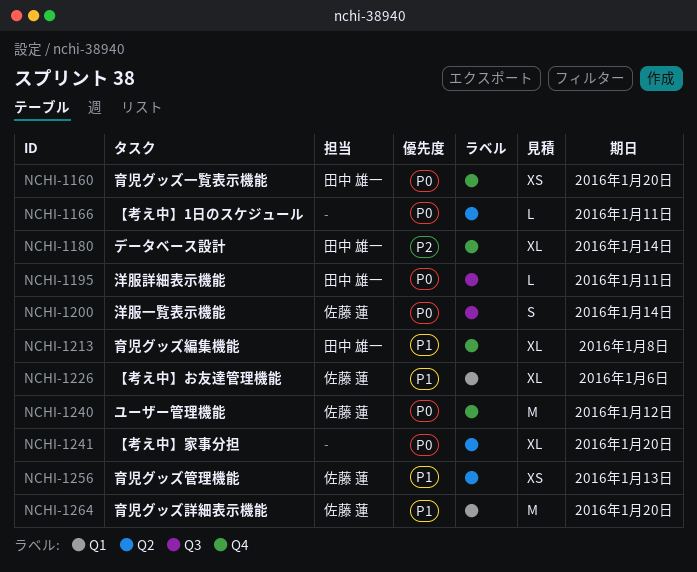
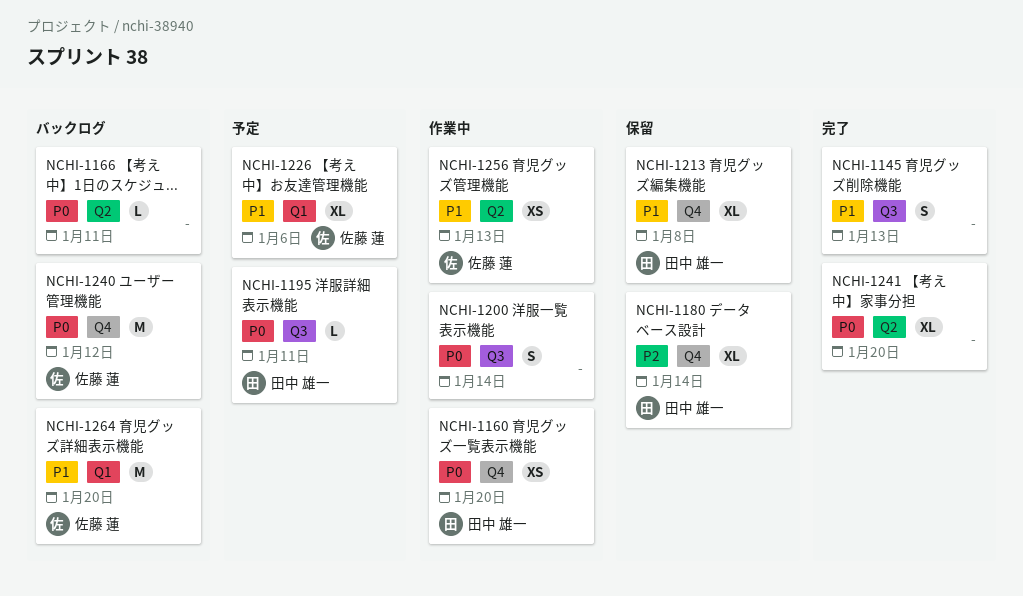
NCHI-1145: none -> present
NCHI-1200, owner: 佐藤 蓮 -> none

